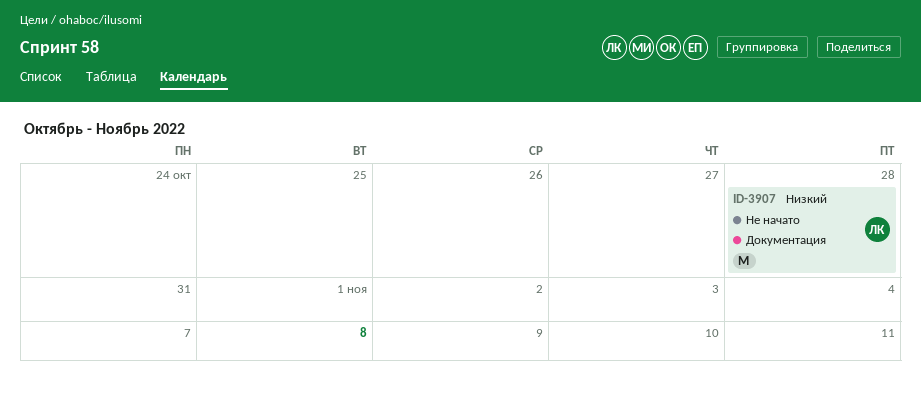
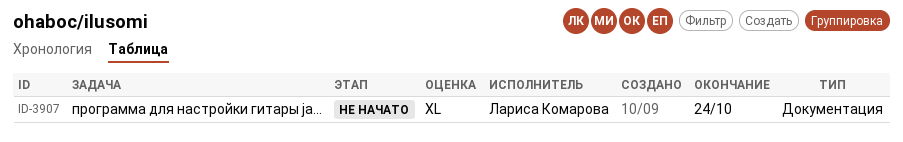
ID-3907, estimate: M -> XL
ID-3907, due: Oct 28 -> Oct 24

